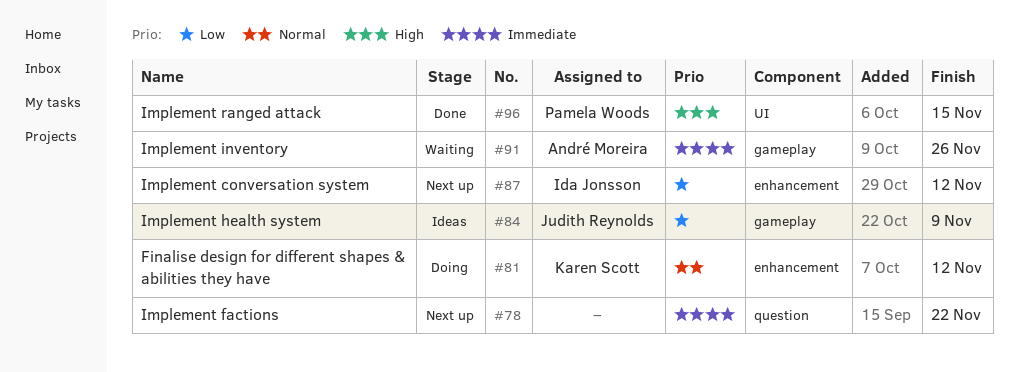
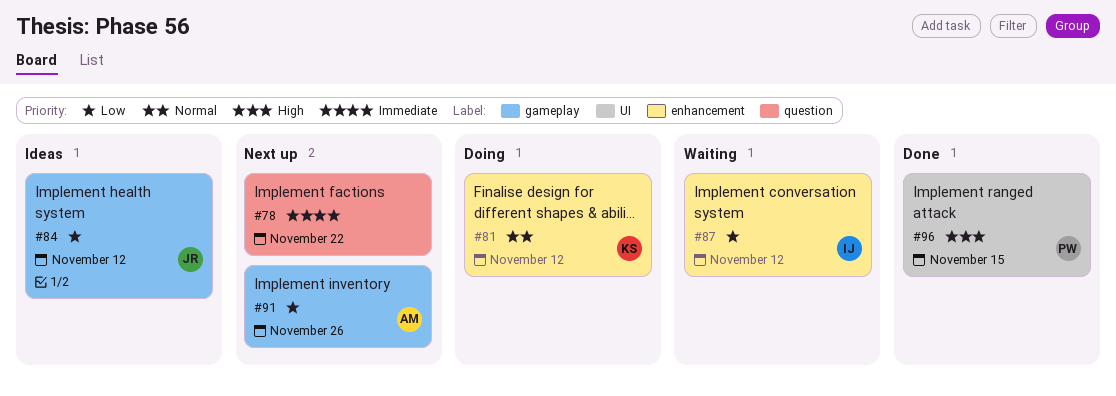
#84, due: Nov 9 -> Nov 12
#87, status: Next up -> Waiting
#91, status: Waiting -> Next up
#91, priority: Immediate -> Low

